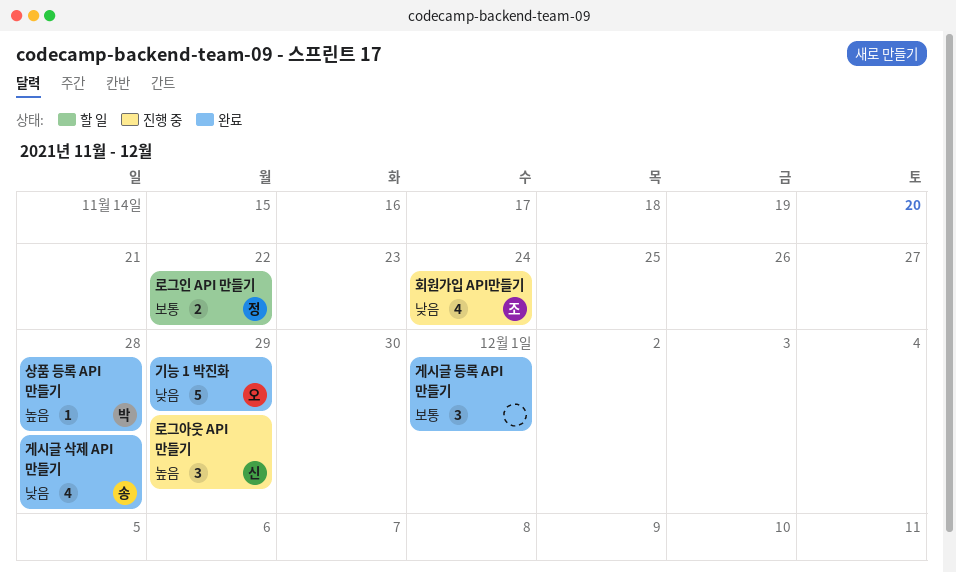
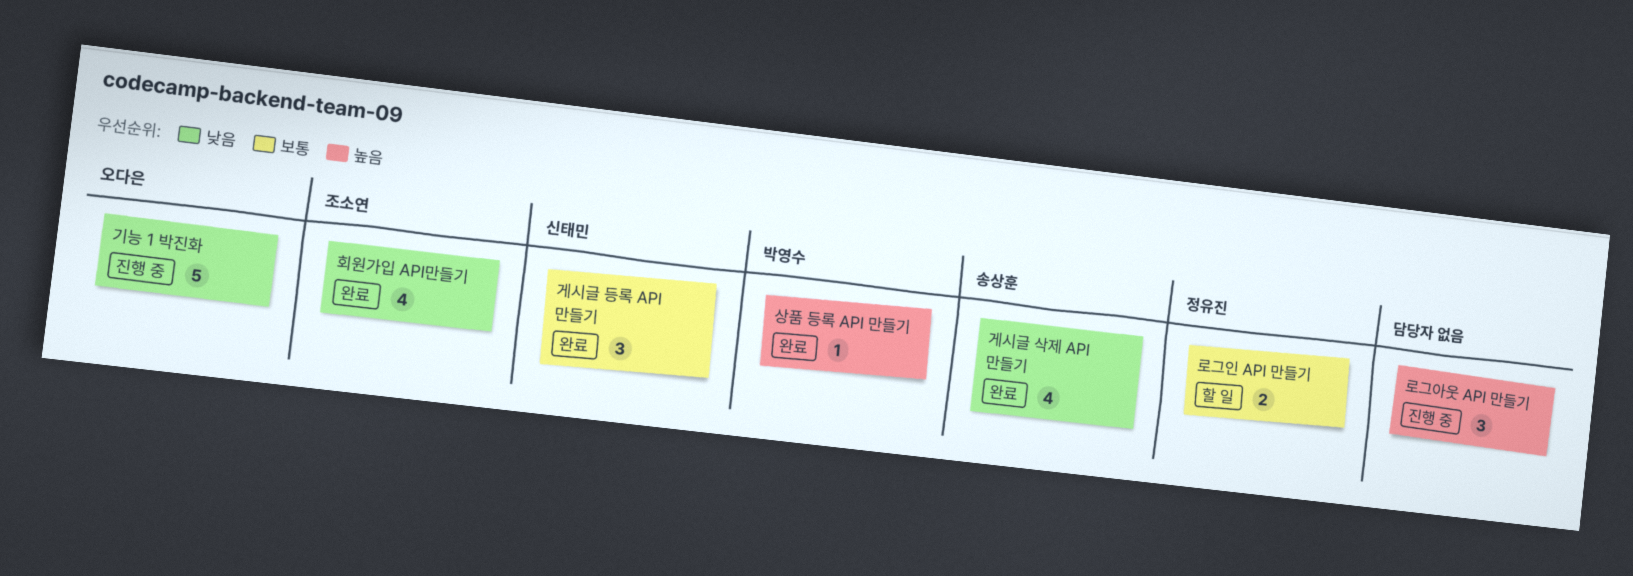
게시글 등록 API 만들기, owner: none -> 신태민
기능 1 박진화, status: 완료 -> 진행 중
로그아웃 API 만들기, owner: 신태민 -> none
회원가입 API만들기, status: 진행 중 -> 완료

